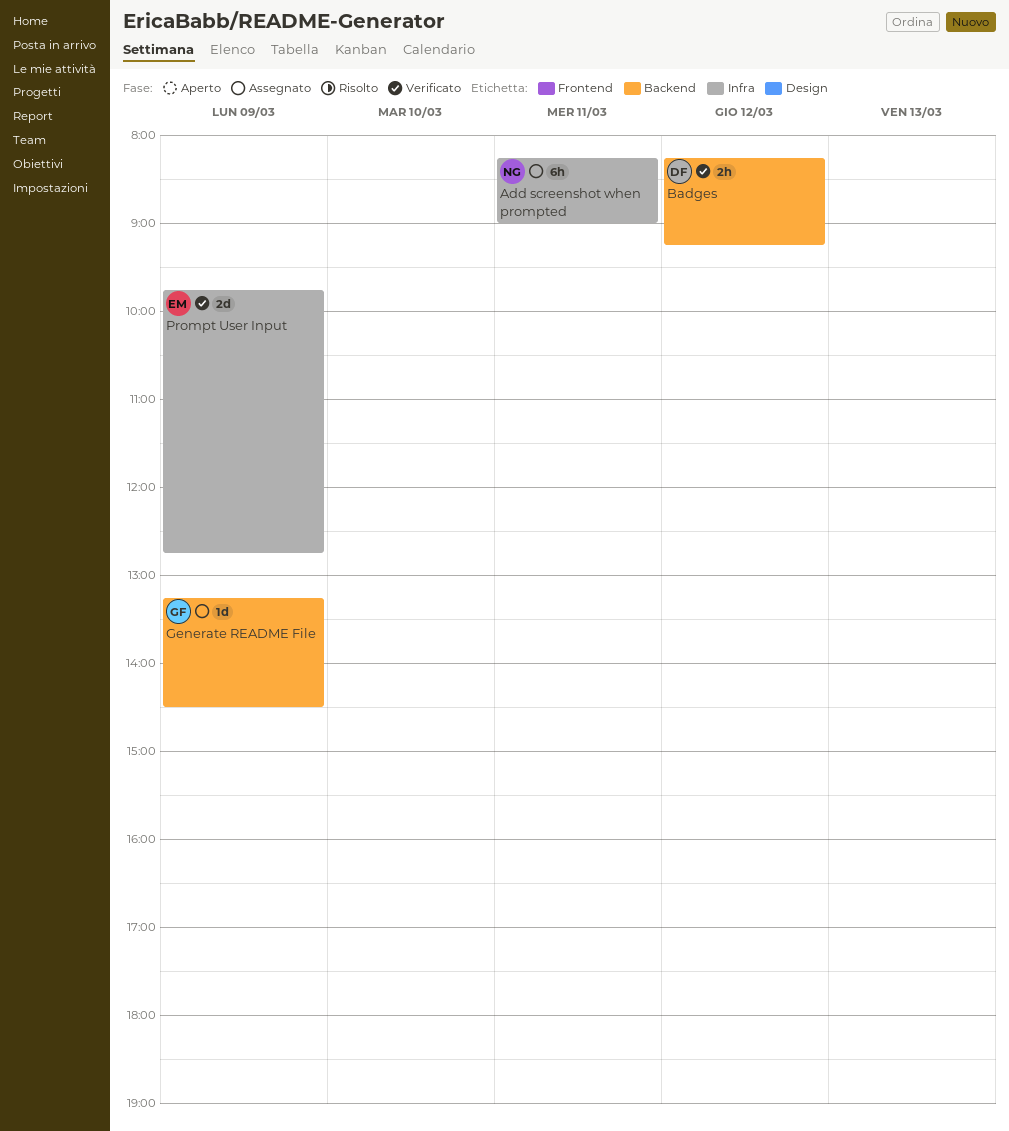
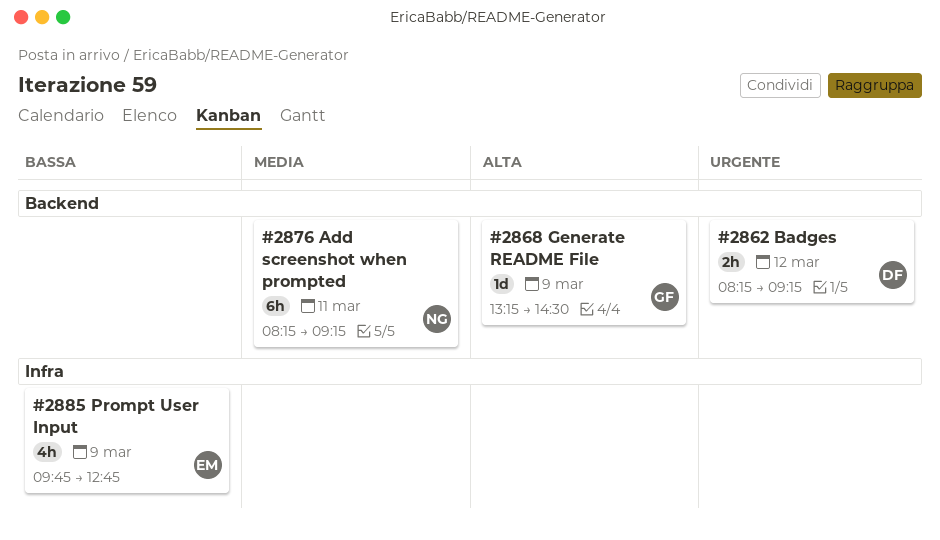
Add screenshot when prompted, label: Infra -> Backend
Add screenshot when prompted, ends: 09:00 -> 09:15
Prompt User Input, estimate: 2d -> 4h

